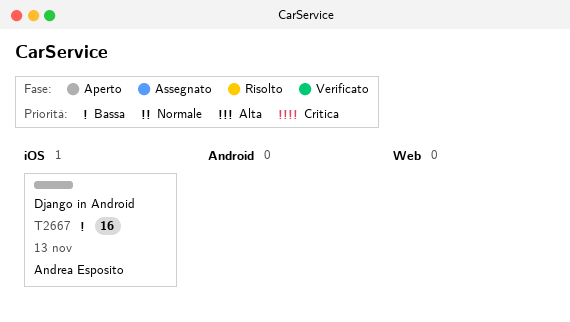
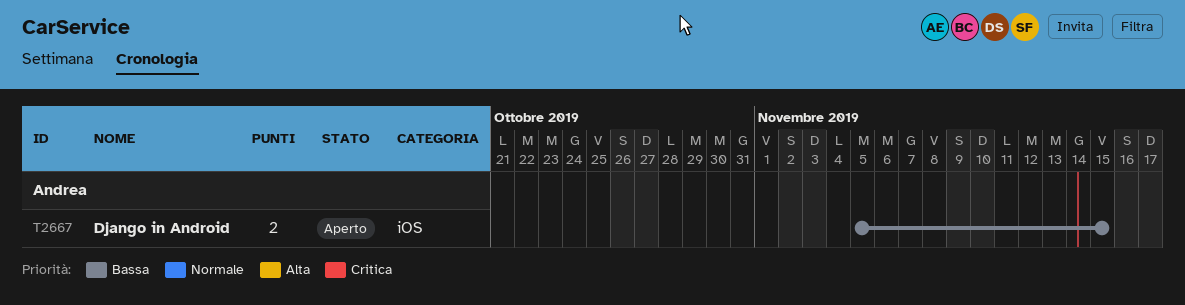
T2667, estimate: 16 -> 2
T2667, due: Nov 13 -> Nov 15

